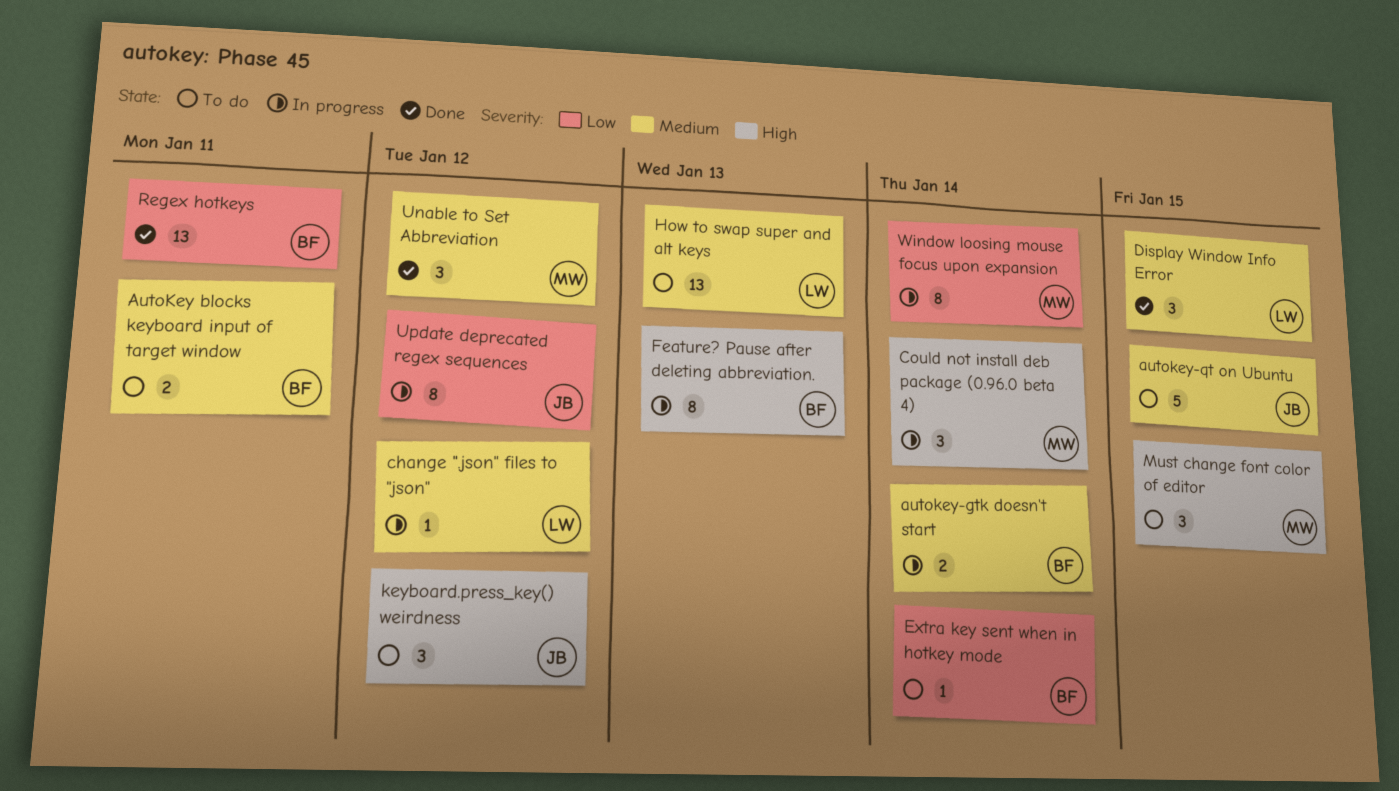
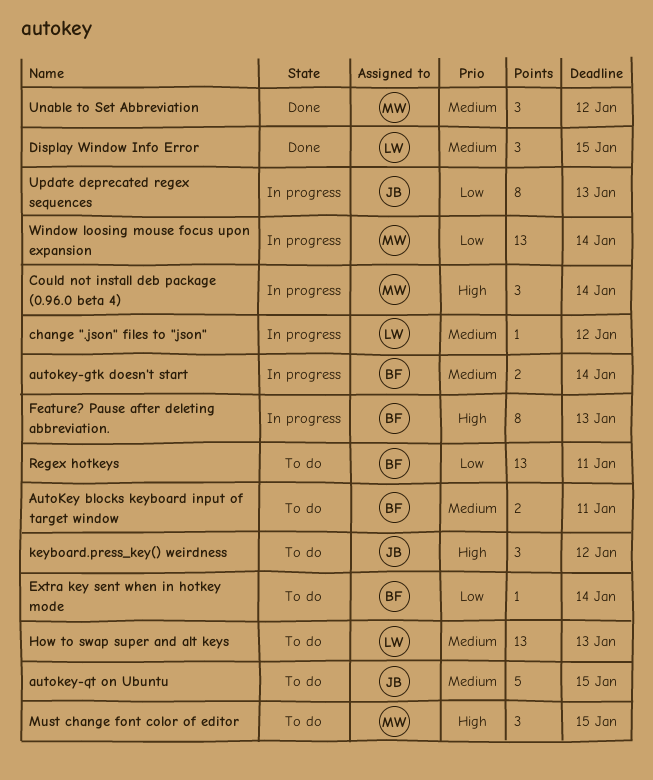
Regex hotkeys, status: Done -> To do
Update deprecated regex sequences, due: Jan 12 -> Jan 13
Window loosing mouse focus upon expansion, estimate: 8 -> 13

